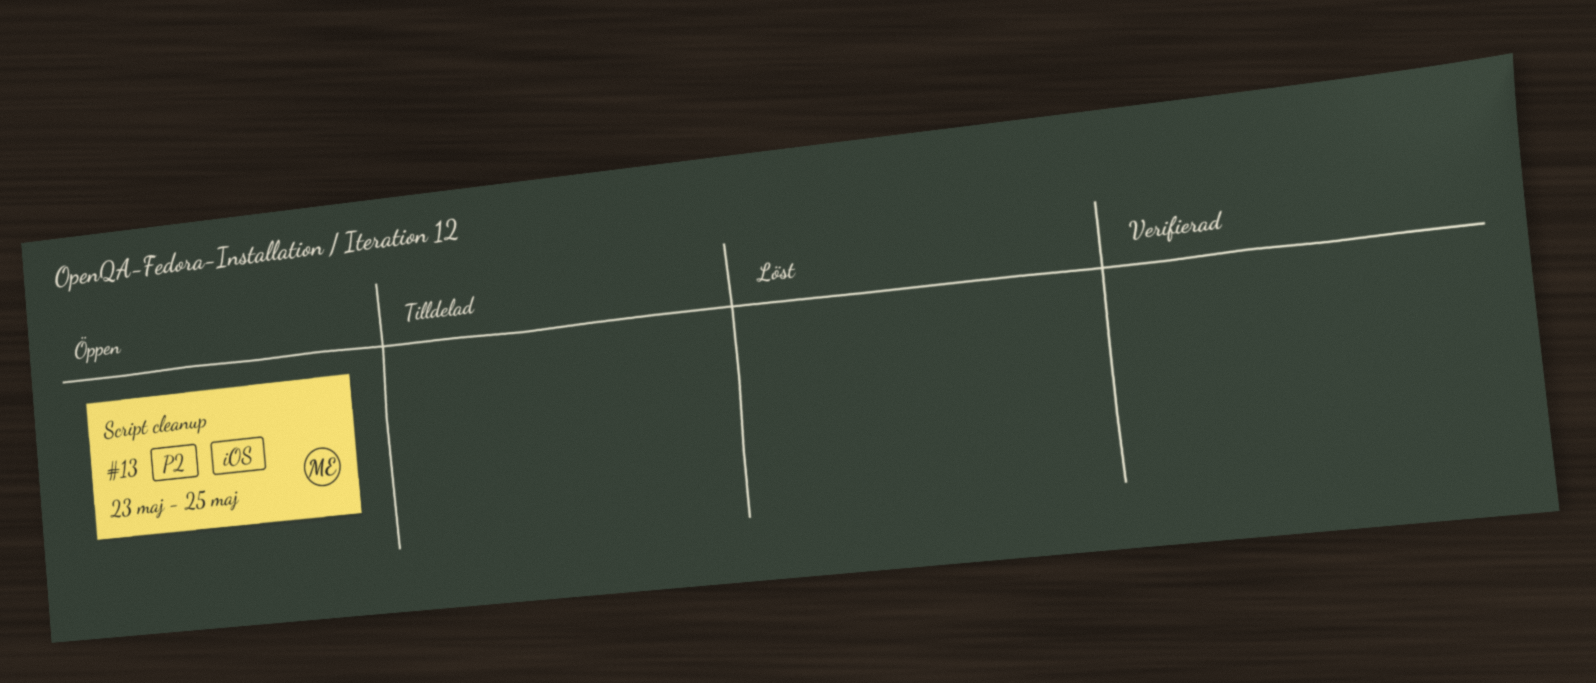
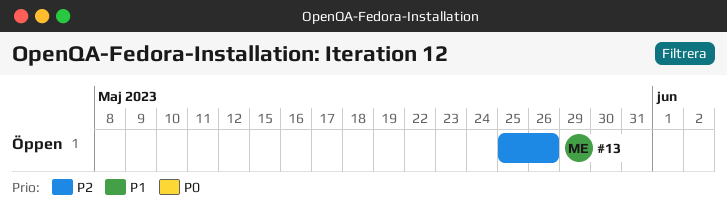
#13, start: May 23 -> May 25
#13, due: May 25 -> May 26

